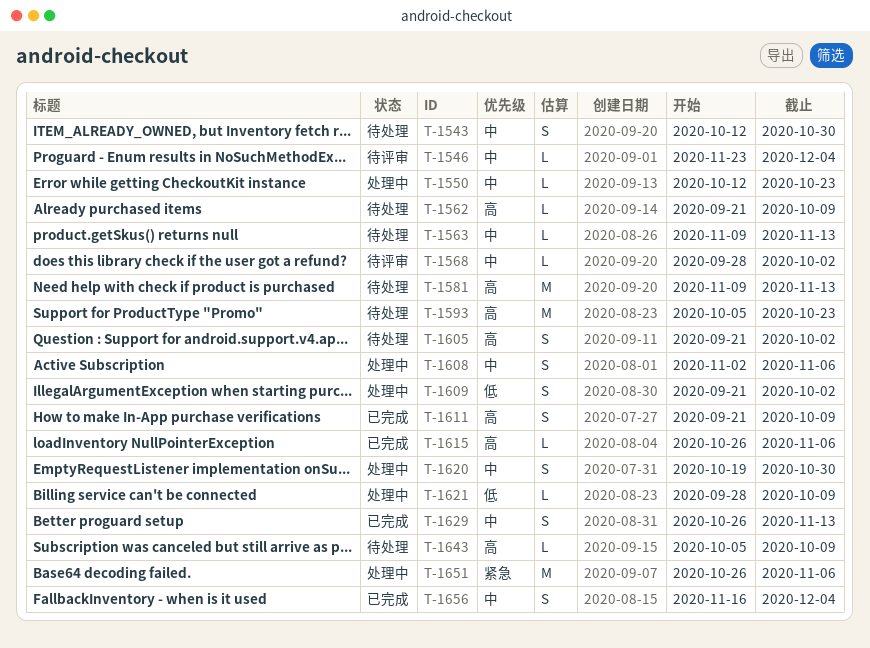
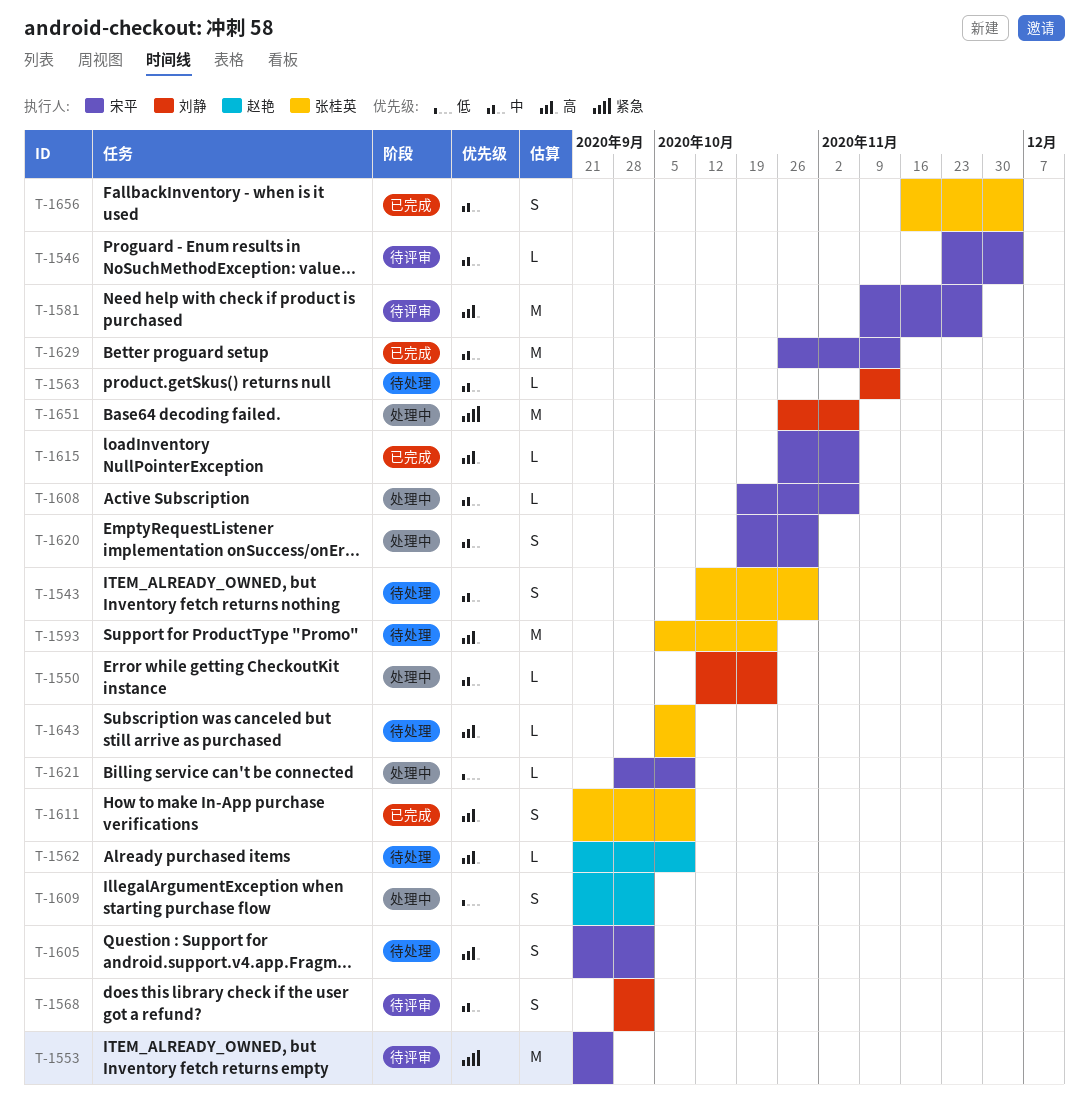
T-1553: none -> present
T-1568, estimate: L -> S
T-1581, status: 待处理 -> 待评审
T-1581, due: Nov 13 -> Nov 27
T-1608, estimate: S -> L
T-1608, start: Nov 2 -> Oct 19
T-1629, estimate: S -> M

